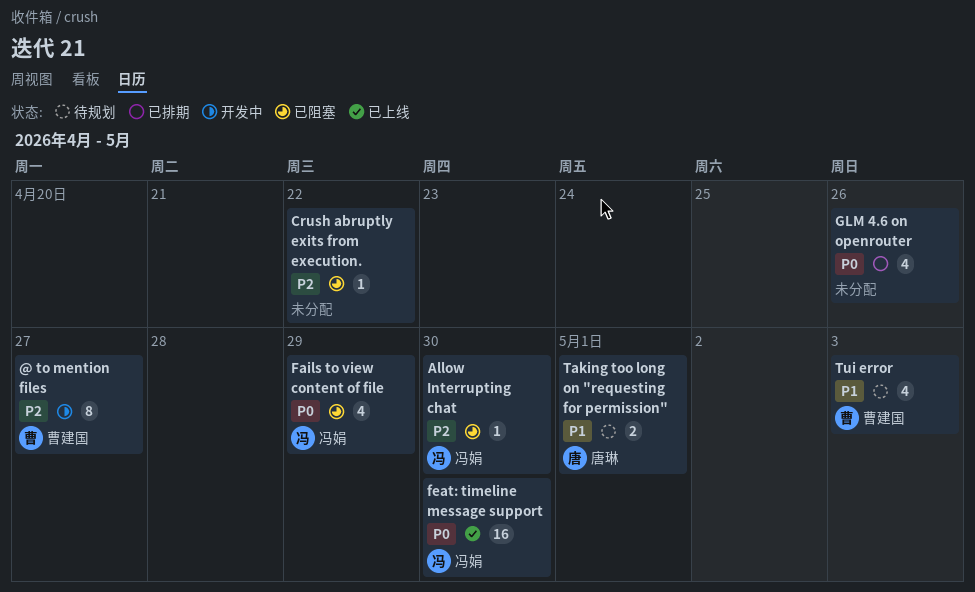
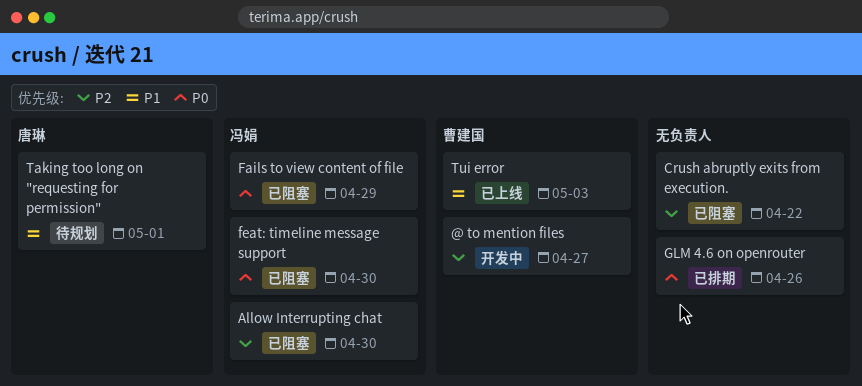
feat: timeline message support, status: 已上线 -> 已阻塞
Tui error, status: 待规划 -> 已上线

